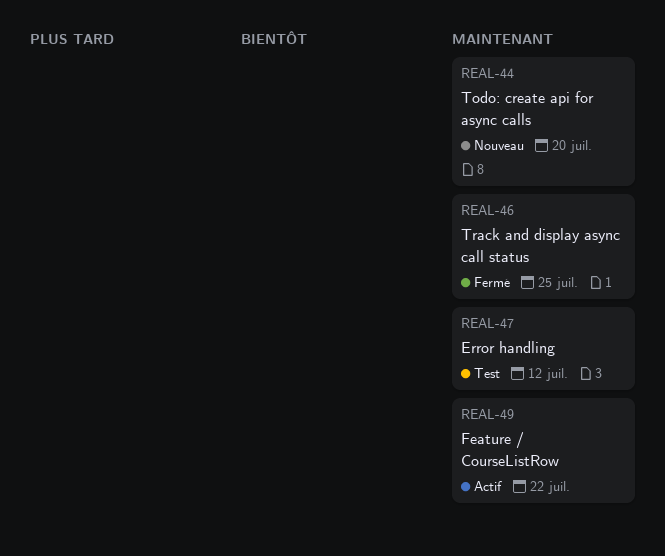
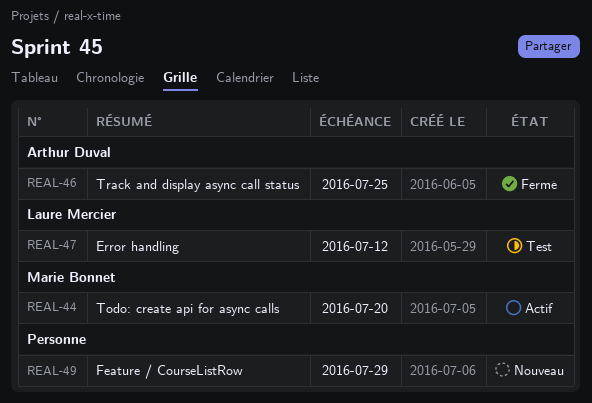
REAL-44, status: Nouveau -> Actif
REAL-49, status: Actif -> Nouveau
REAL-49, due: Jul 22 -> Jul 29

